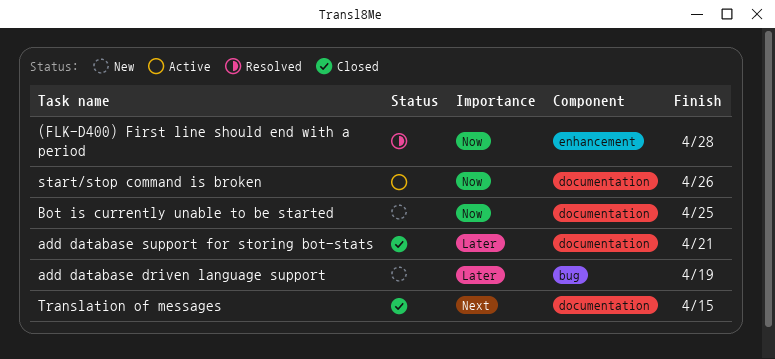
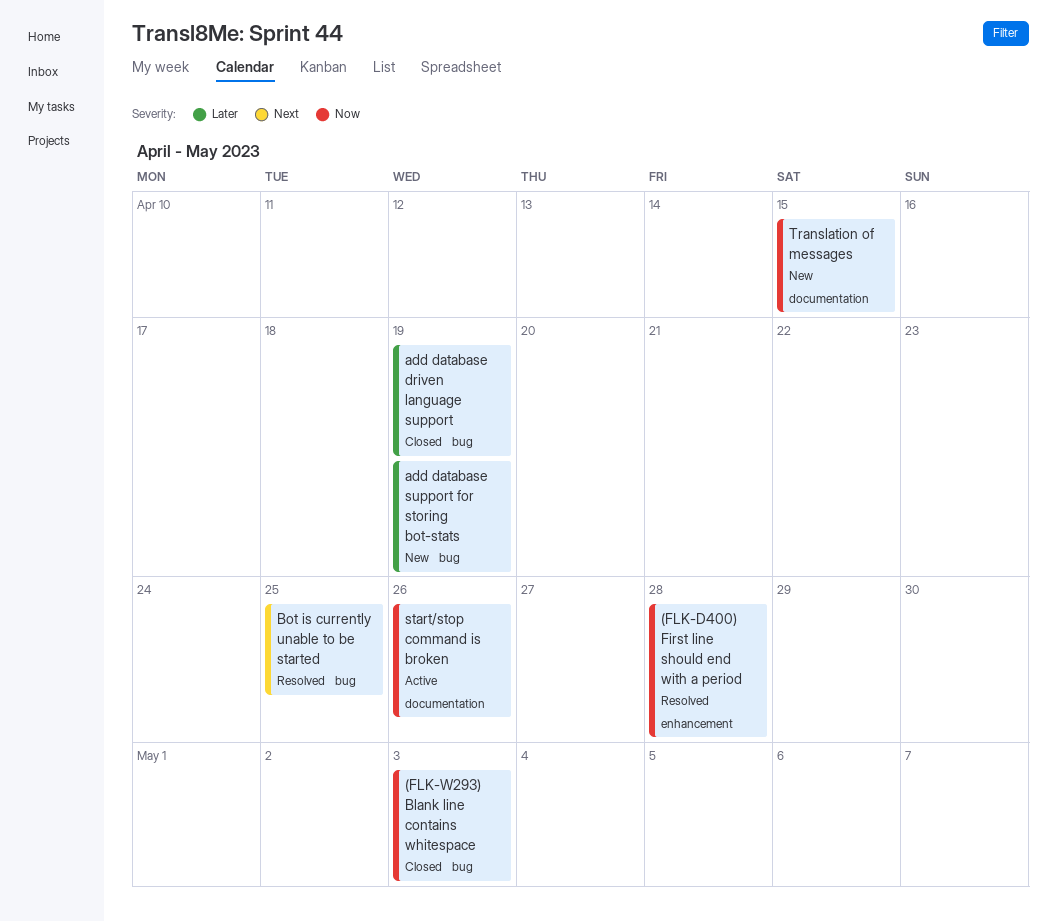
(FLK-W293) Blank line contains whitespace: none -> present
add database driven language support, status: New -> Closed
add database support for storing bot-stats, status: Closed -> New
add database support for storing bot-stats, label: documentation -> bug
add database support for storing bot-stats, due: Apr 21 -> Apr 19
Bot is currently unable to be started, status: New -> Resolved
Bot is currently unable to be started, priority: Now -> Next
Bot is currently unable to be started, label: documentation -> bug
Translation of messages, status: Closed -> New
Translation of messages, priority: Next -> Now

